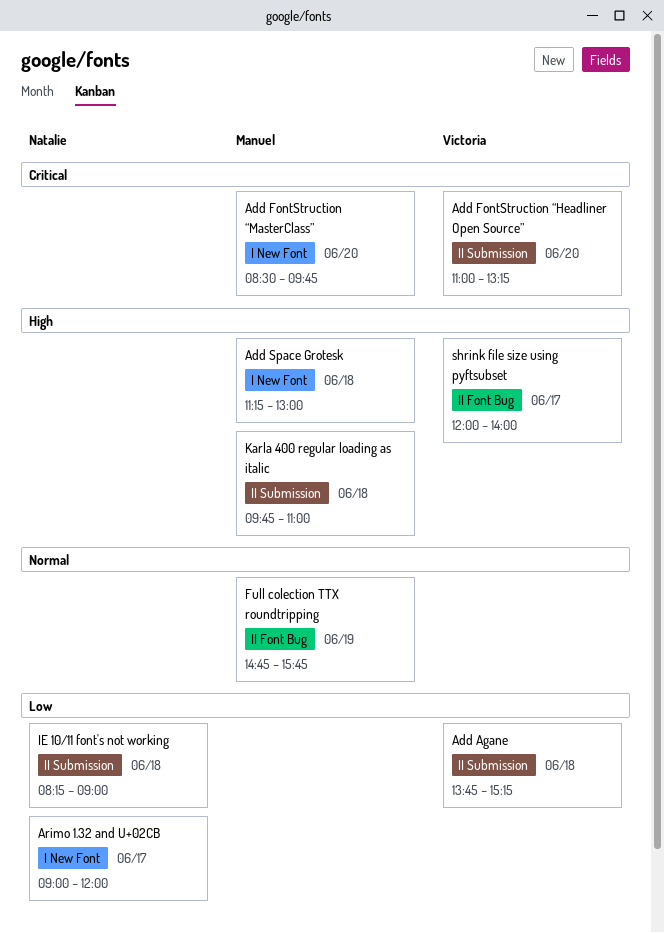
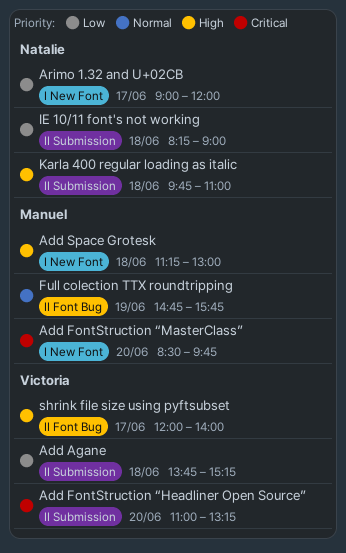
Karla 400 regular loading as italic, owner: Manuel -> Natalie

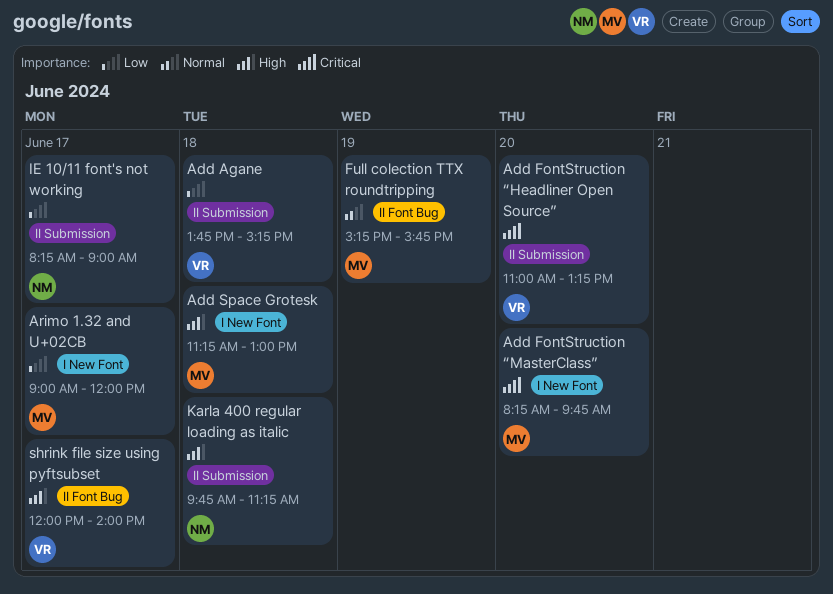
Add FontStruction “MasterClass”, begins: 08:30 -> 08:15
Arimo 1.32 and U+02CB, owner: Natalie -> Manuel
Full colection TTX roundtripping, begins: 14:45 -> 15:15
IE 10/11 font's not working, day: Jun 18 -> Jun 17
Karla 400 regular loading as italic, ends: 11:00 -> 11:15

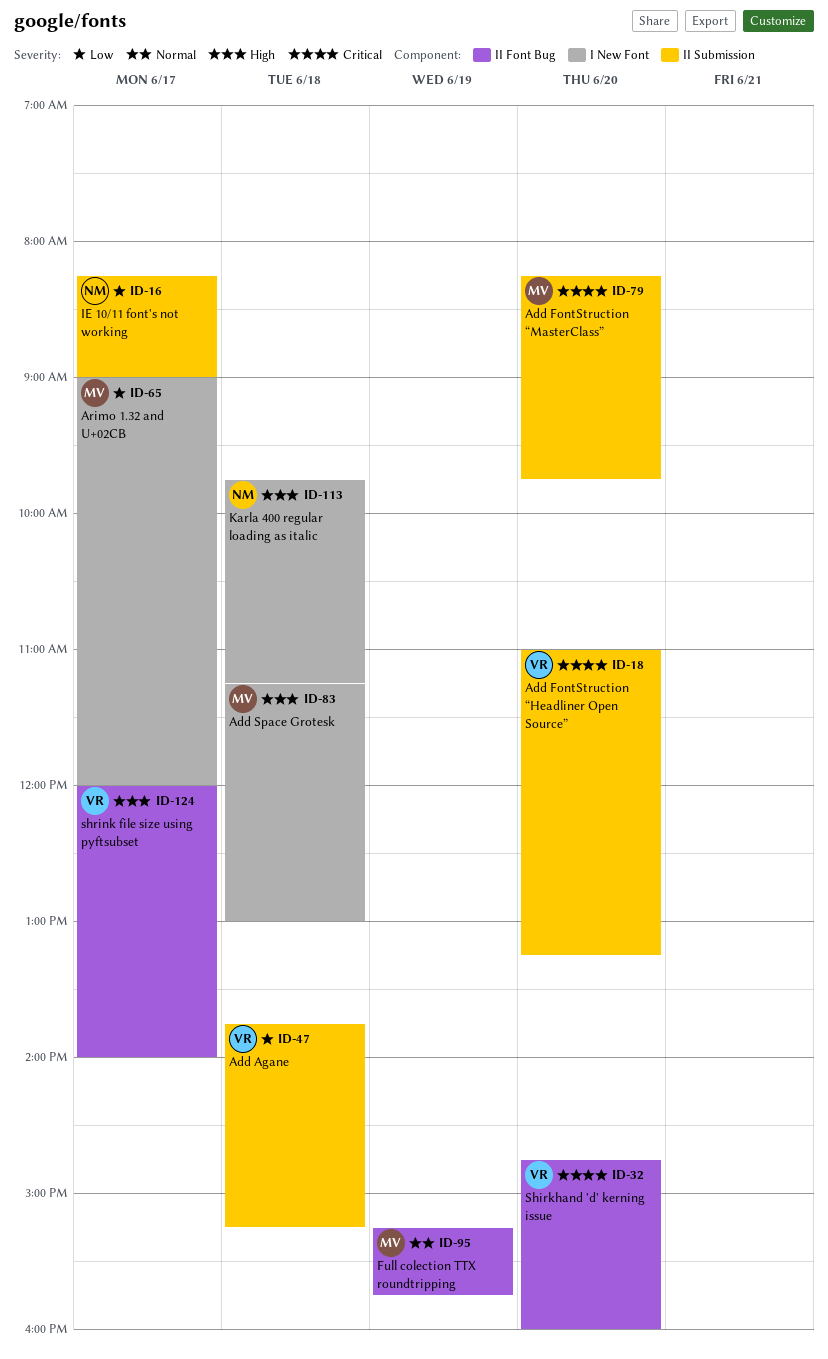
Add FontStruction “MasterClass”, label: I New Font -> II Submission
Karla 400 regular loading as italic, label: II Submission -> I New Font
Shirkhand 'd' kerning issue: none -> present

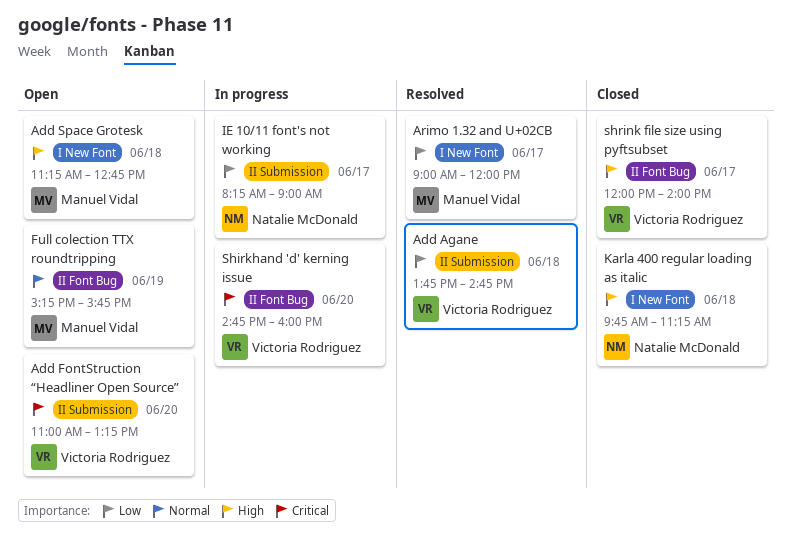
Add Agane, ends: 15:15 -> 14:45
Add FontStruction “MasterClass”: present -> none
Add Space Grotesk, ends: 13:00 -> 12:45

